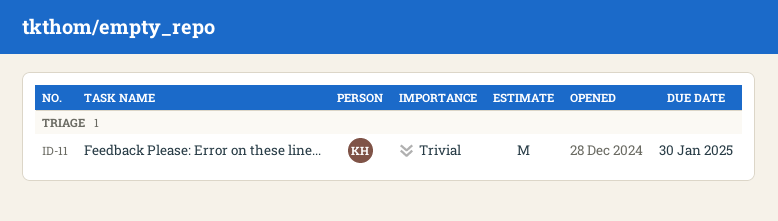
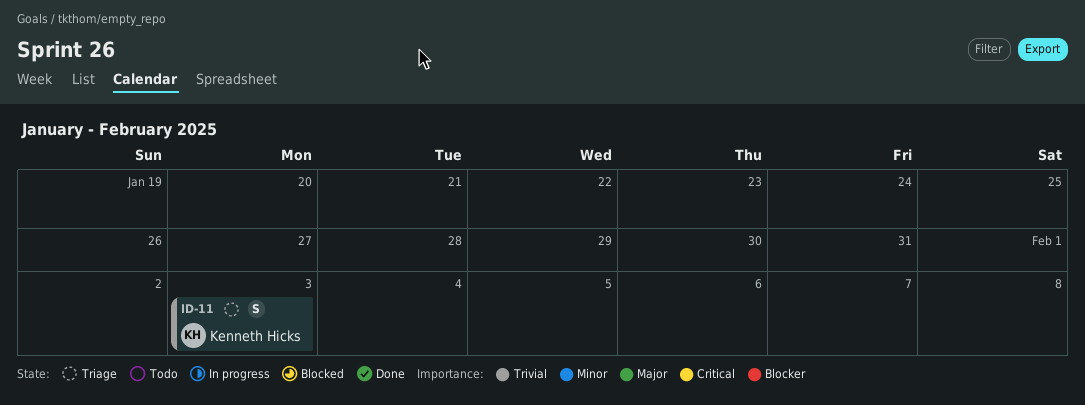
ID-11, estimate: M -> S
ID-11, due: Jan 30 -> Feb 3

